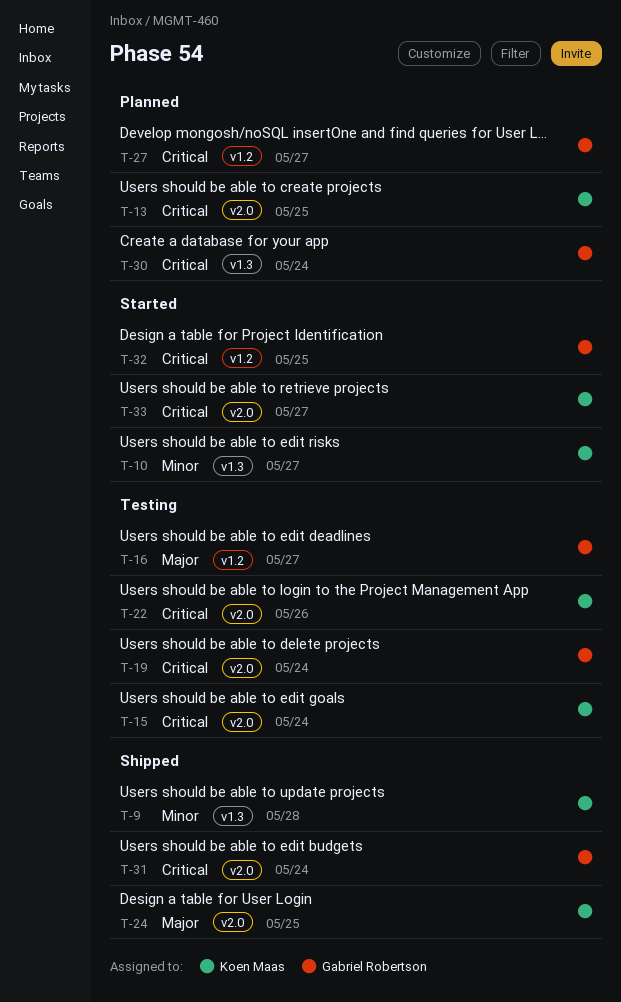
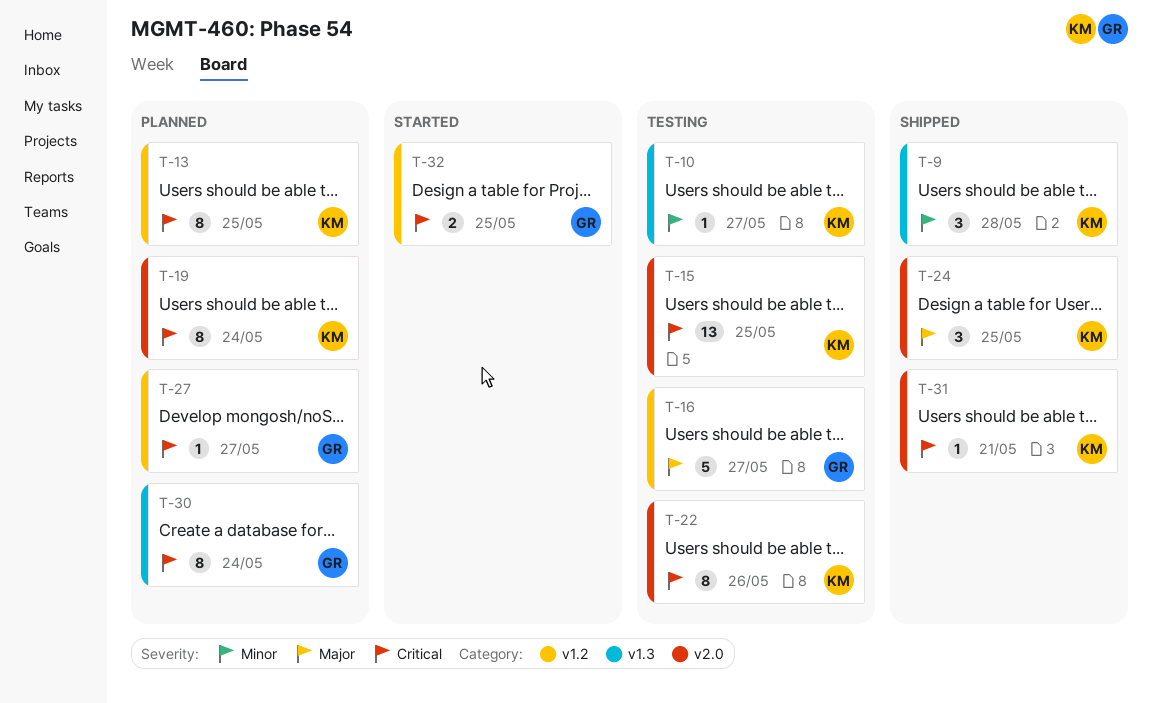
T-10, status: Started -> Testing
T-13, label: v2.0 -> v1.2
T-15, due: May 24 -> May 25
T-19, status: Testing -> Planned
T-19, owner: Gabriel Robertson -> Koen Maas
T-31, owner: Gabriel Robertson -> Koen Maas
T-31, due: May 24 -> May 21
T-33: present -> none

